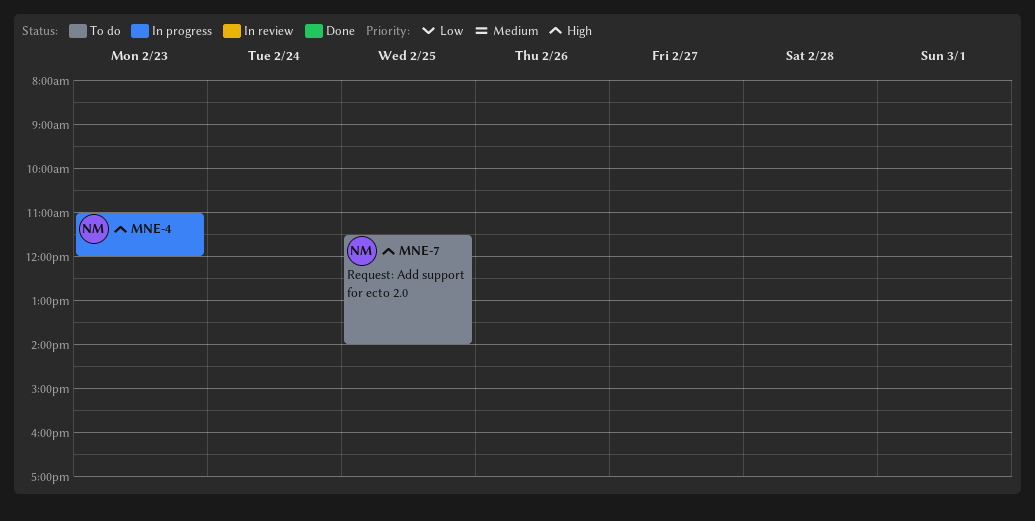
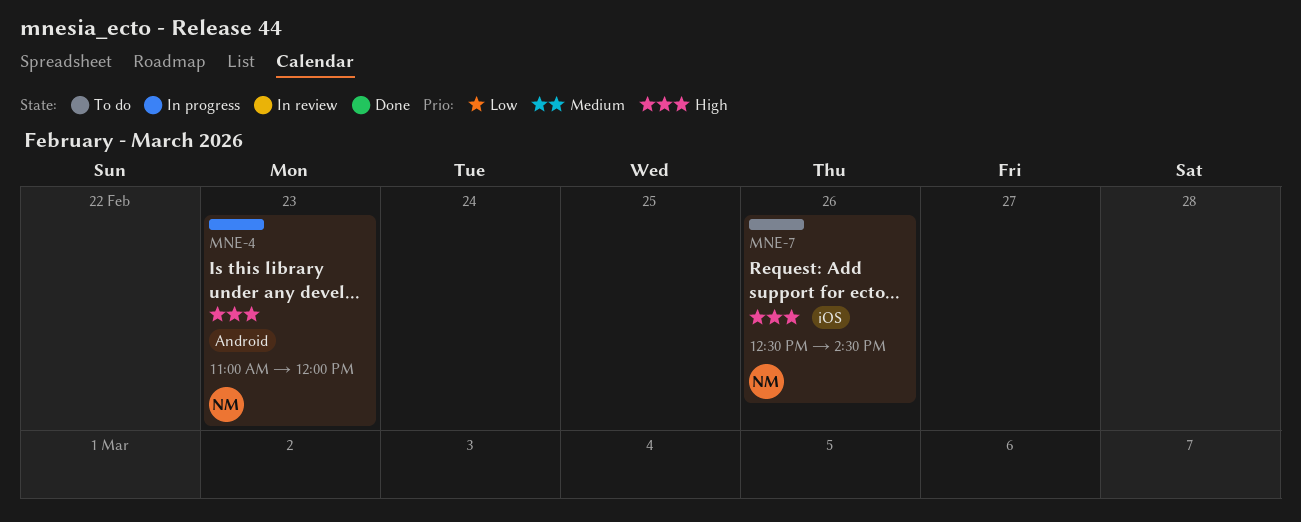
MNE-7, day: Feb 25 -> Feb 26
MNE-7, begins: 11:30 -> 12:30
MNE-7, ends: 14:00 -> 14:30

